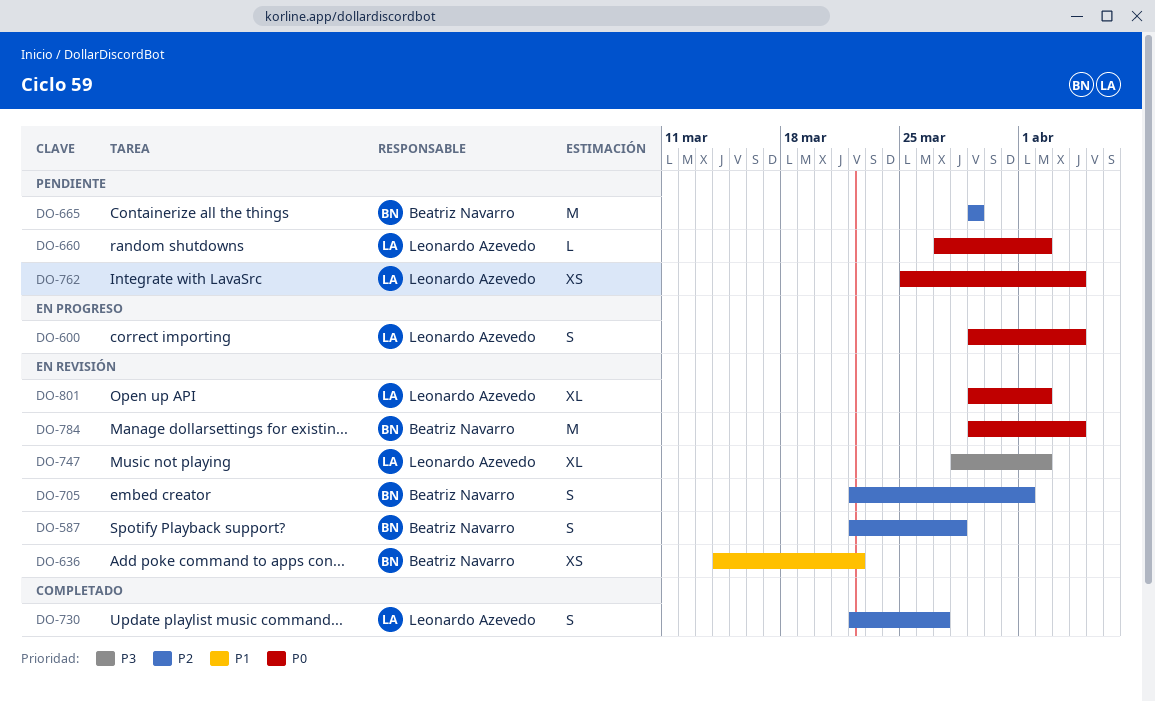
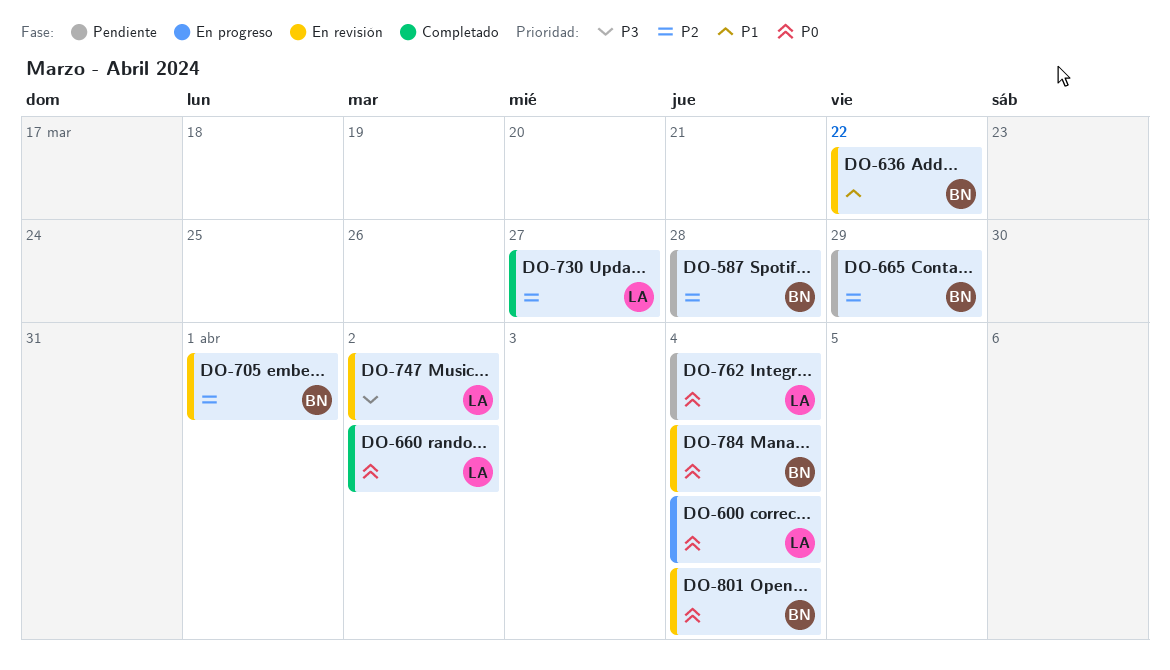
DO-587, status: En revisión -> Pendiente
DO-660, status: Pendiente -> Completado
DO-801, owner: Leonardo Azevedo -> Beatriz Navarro
DO-801, due: Apr 2 -> Apr 4

